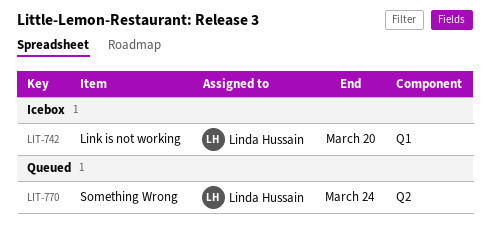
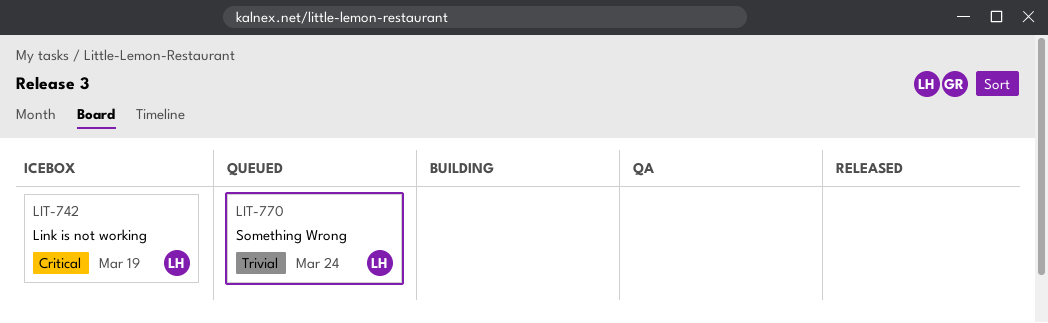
LIT-742, due: Mar 20 -> Mar 19

